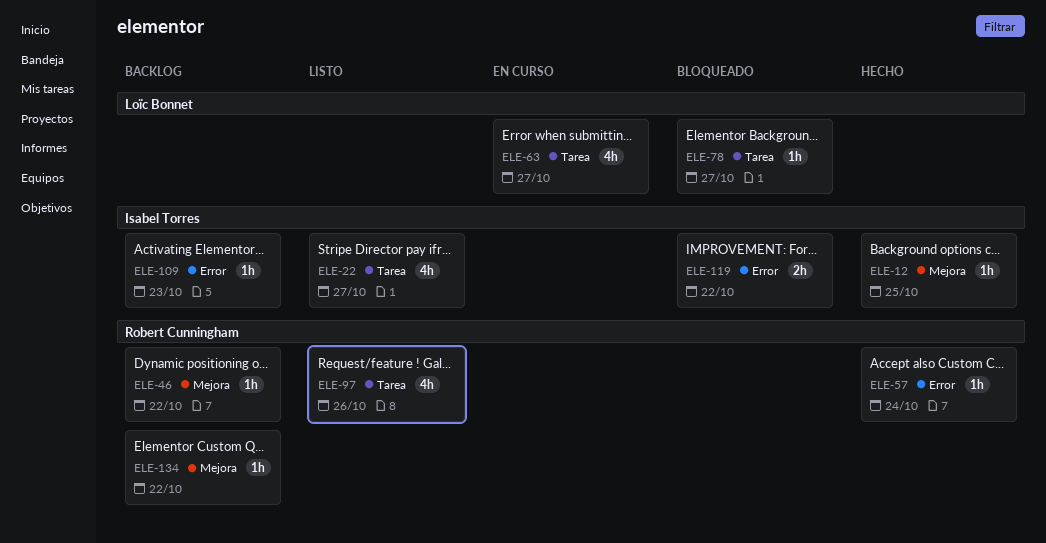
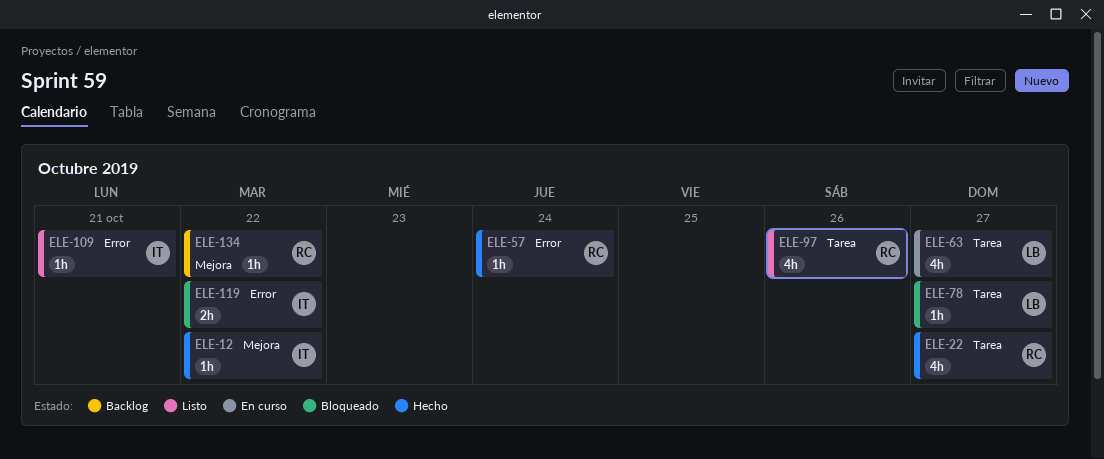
ELE-12, due: Oct 25 -> Oct 22
ELE-22, status: Listo -> Hecho
ELE-22, owner: Isabel Torres -> Robert Cunningham
ELE-46: present -> none
ELE-109, status: Backlog -> Listo
ELE-109, due: Oct 23 -> Oct 21

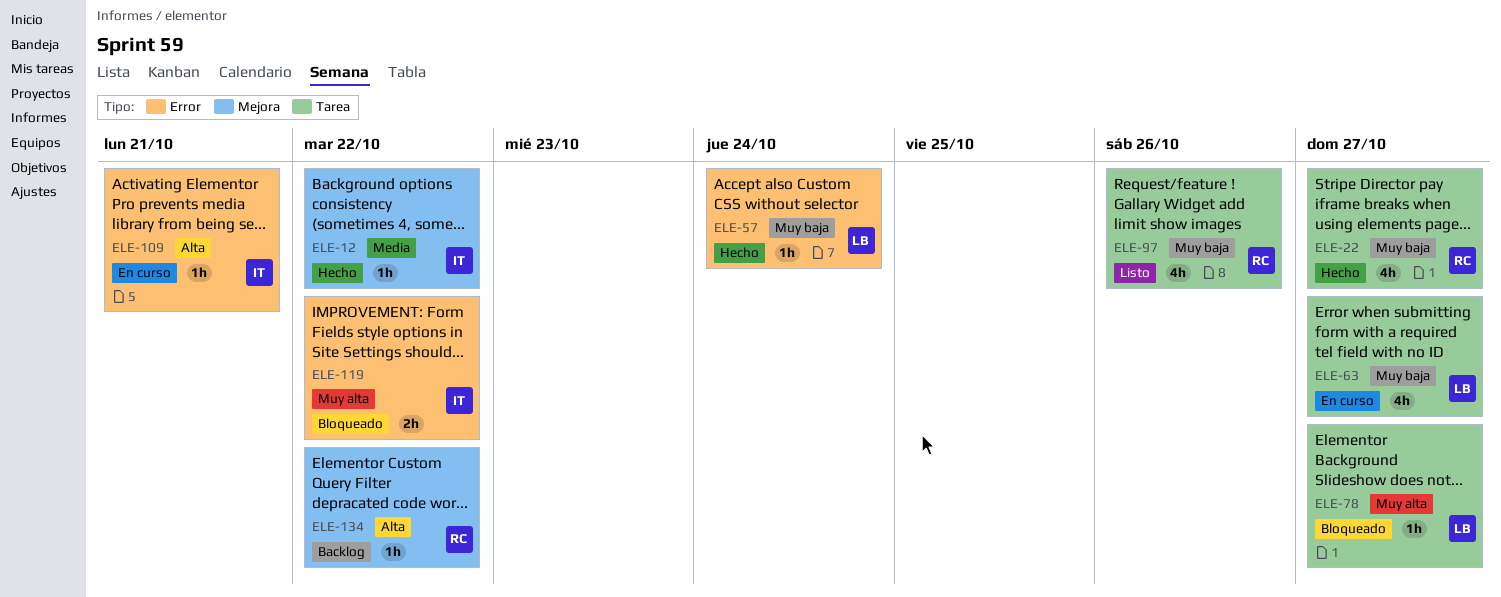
ELE-57, owner: RC -> LB
ELE-109, status: Listo -> En curso

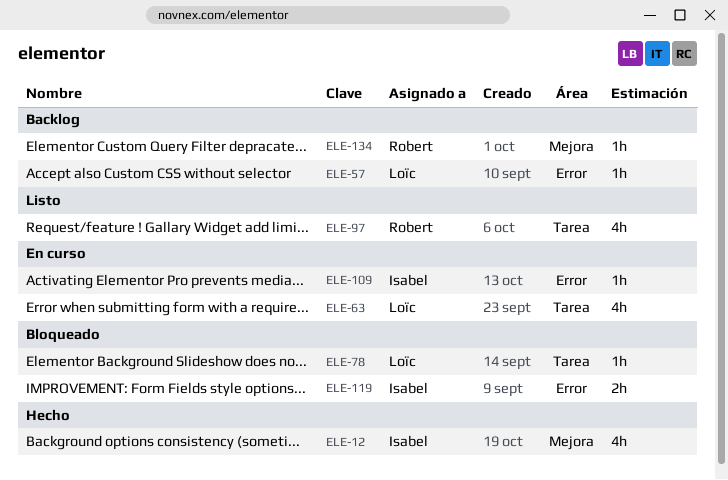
ELE-12, estimate: 1h -> 4h
ELE-22: present -> none
ELE-57, status: Hecho -> Backlog

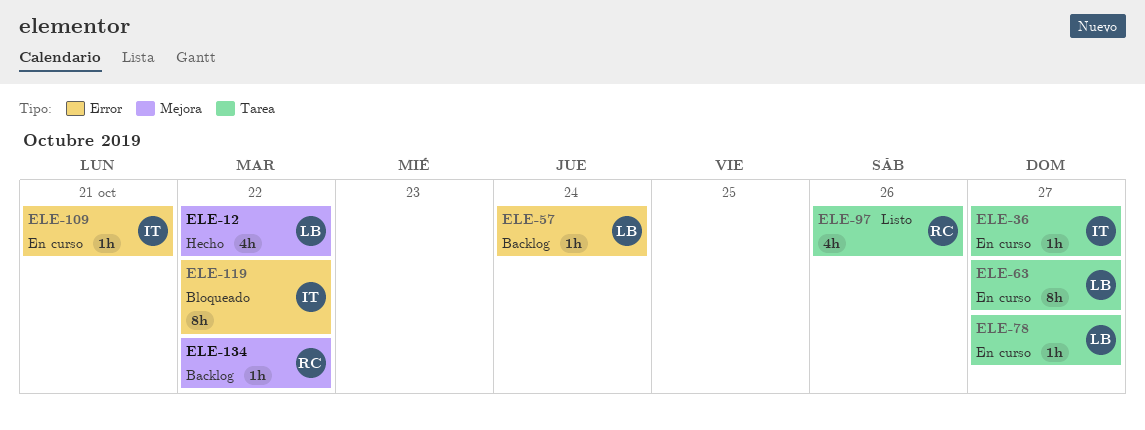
ELE-12, owner: Isabel -> Loïc
ELE-36: none -> present
ELE-63, estimate: 4h -> 8h
ELE-78, status: Bloqueado -> En curso
ELE-119, estimate: 2h -> 8h

